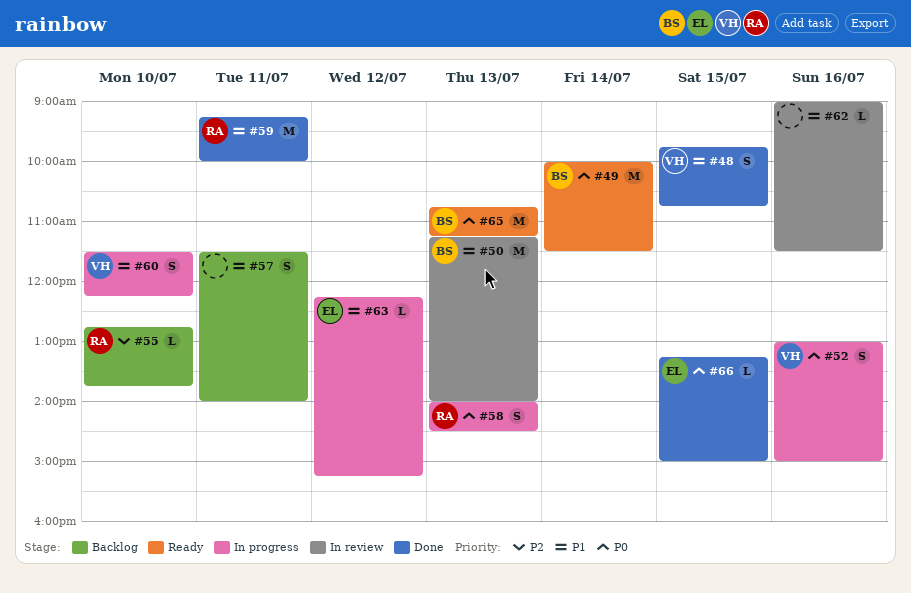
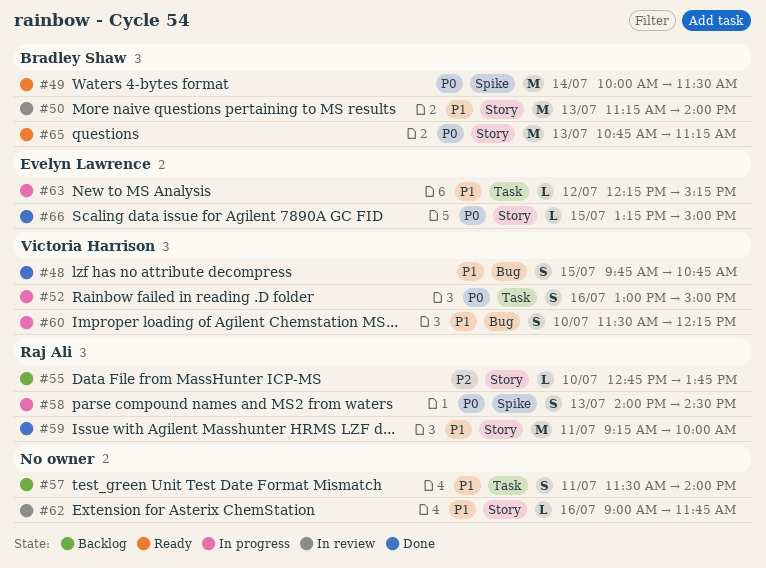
#62, ends: 11:30 -> 11:45

